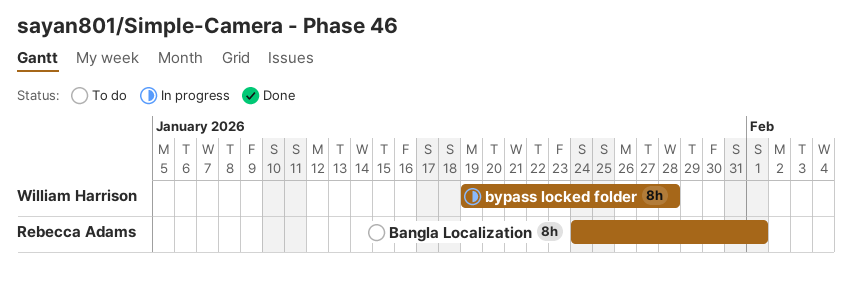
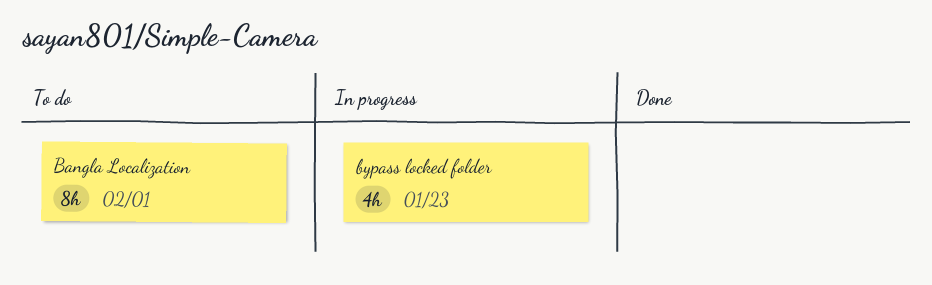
bypass locked folder, estimate: 8h -> 4h
bypass locked folder, due: Jan 28 -> Jan 23

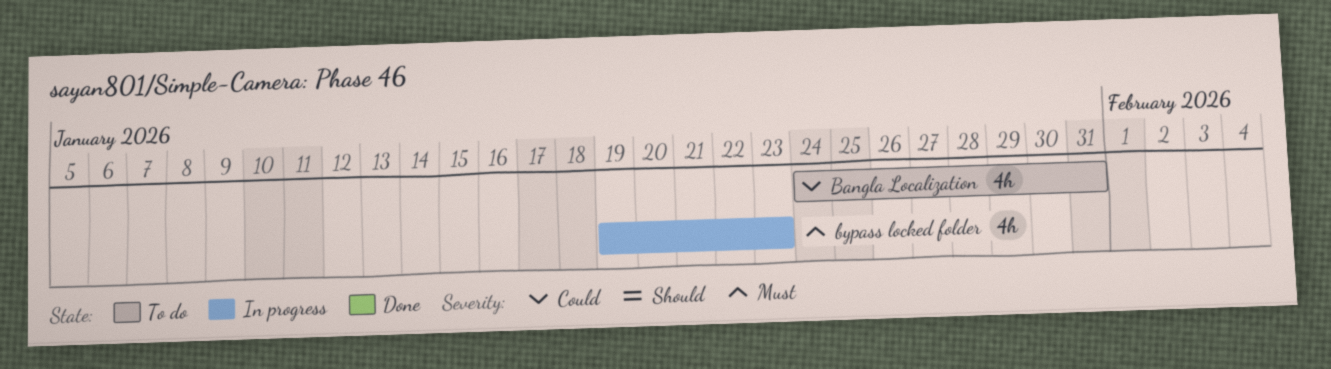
Bangla Localization, estimate: 8h -> 4h
Bangla Localization, due: Feb 1 -> Jan 31

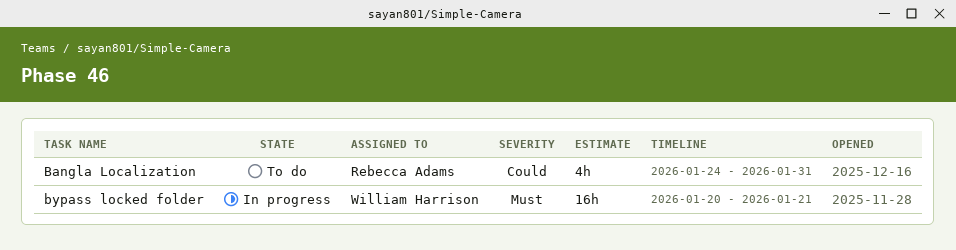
bypass locked folder, estimate: 4h -> 16h
bypass locked folder, start: Jan 19 -> Jan 20
bypass locked folder, due: Jan 23 -> Jan 21

